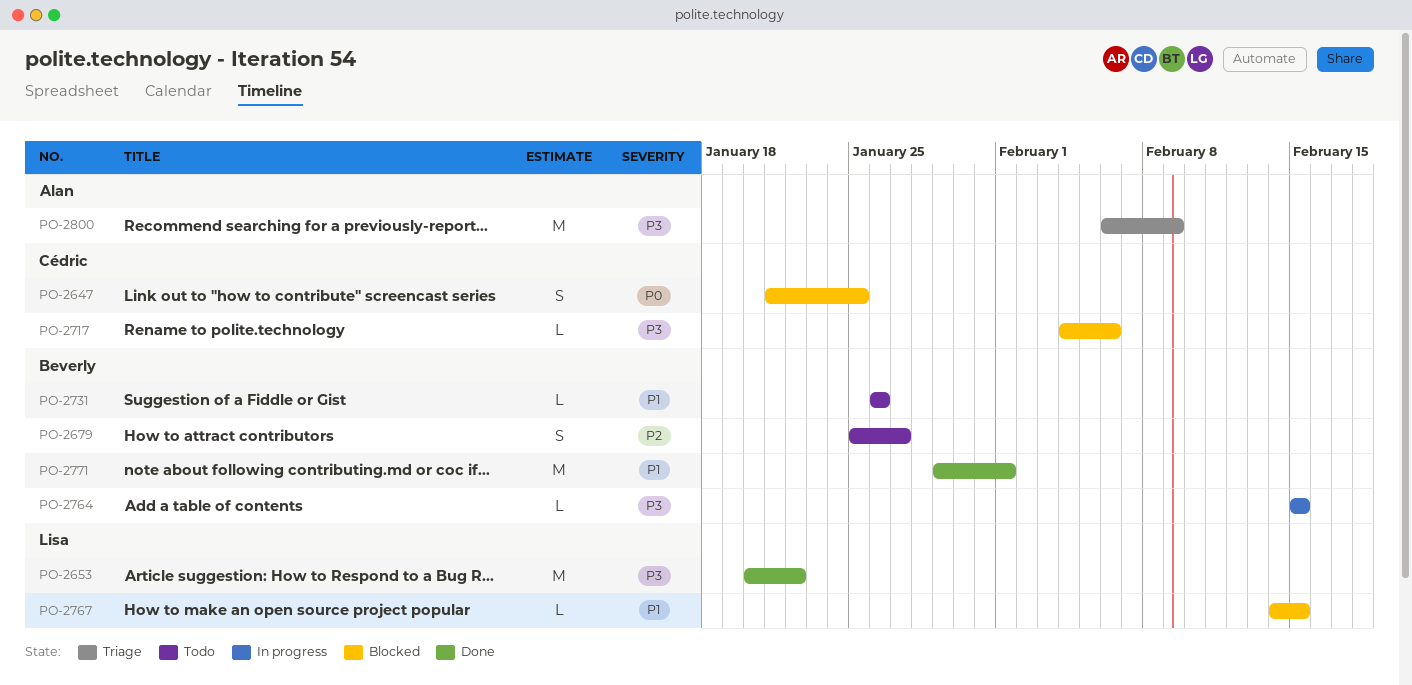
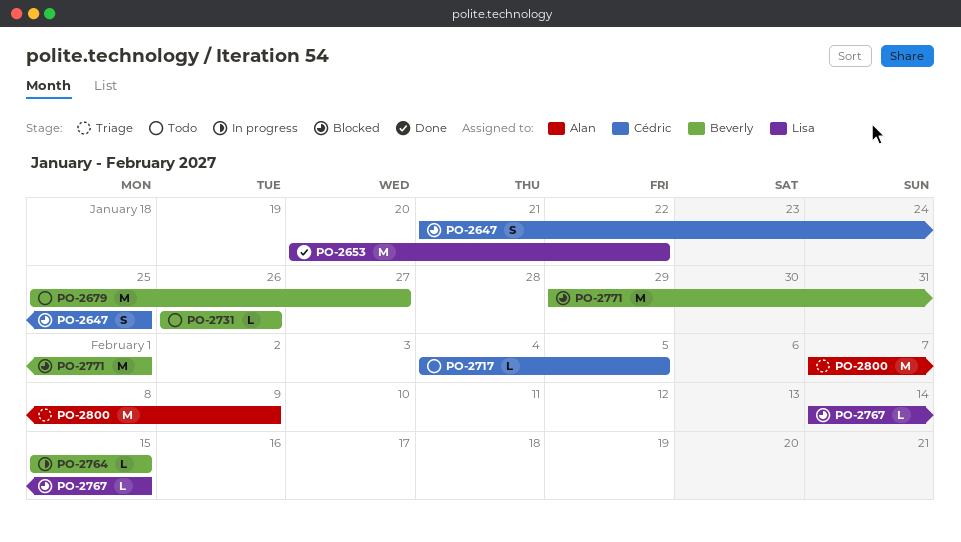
PO-2679, estimate: S -> M
PO-2717, status: Blocked -> Todo
PO-2717, due: Feb 6 -> Feb 5
PO-2771, status: Done -> Blocked
PO-2800, start: Feb 6 -> Feb 7

